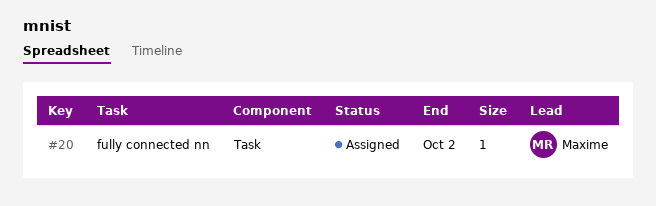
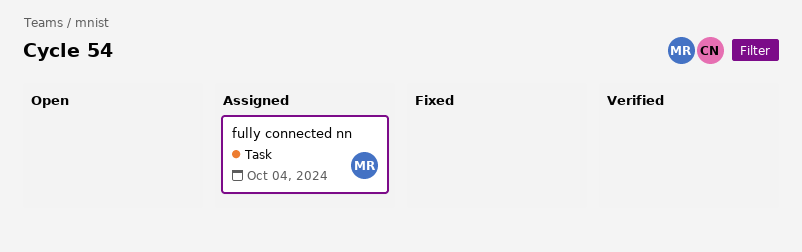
fully connected nn, due: Oct 2 -> Oct 4

